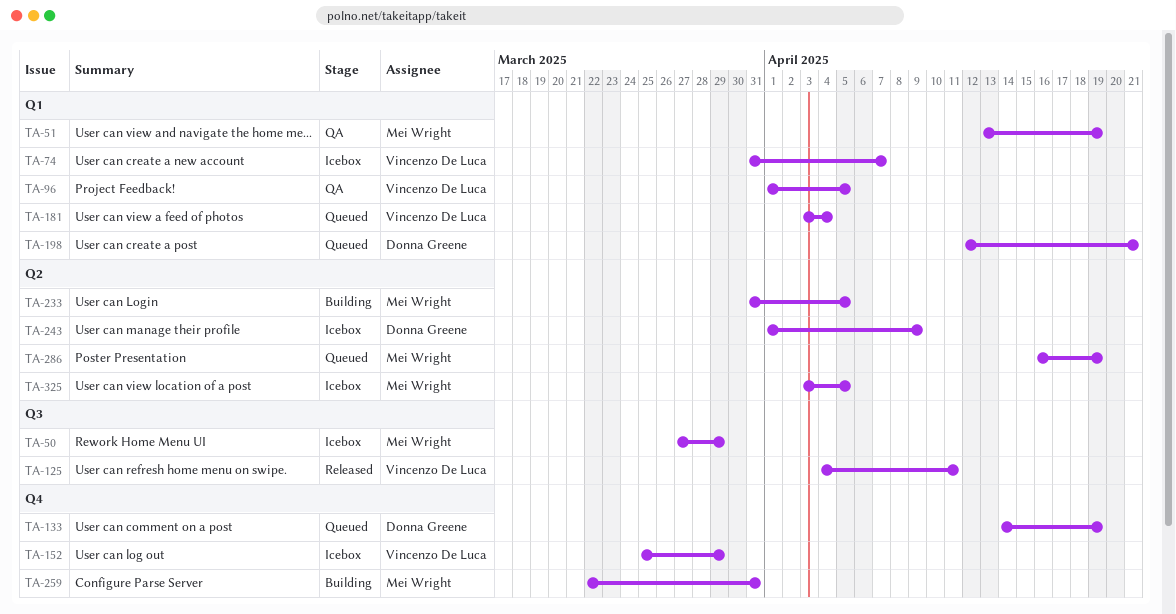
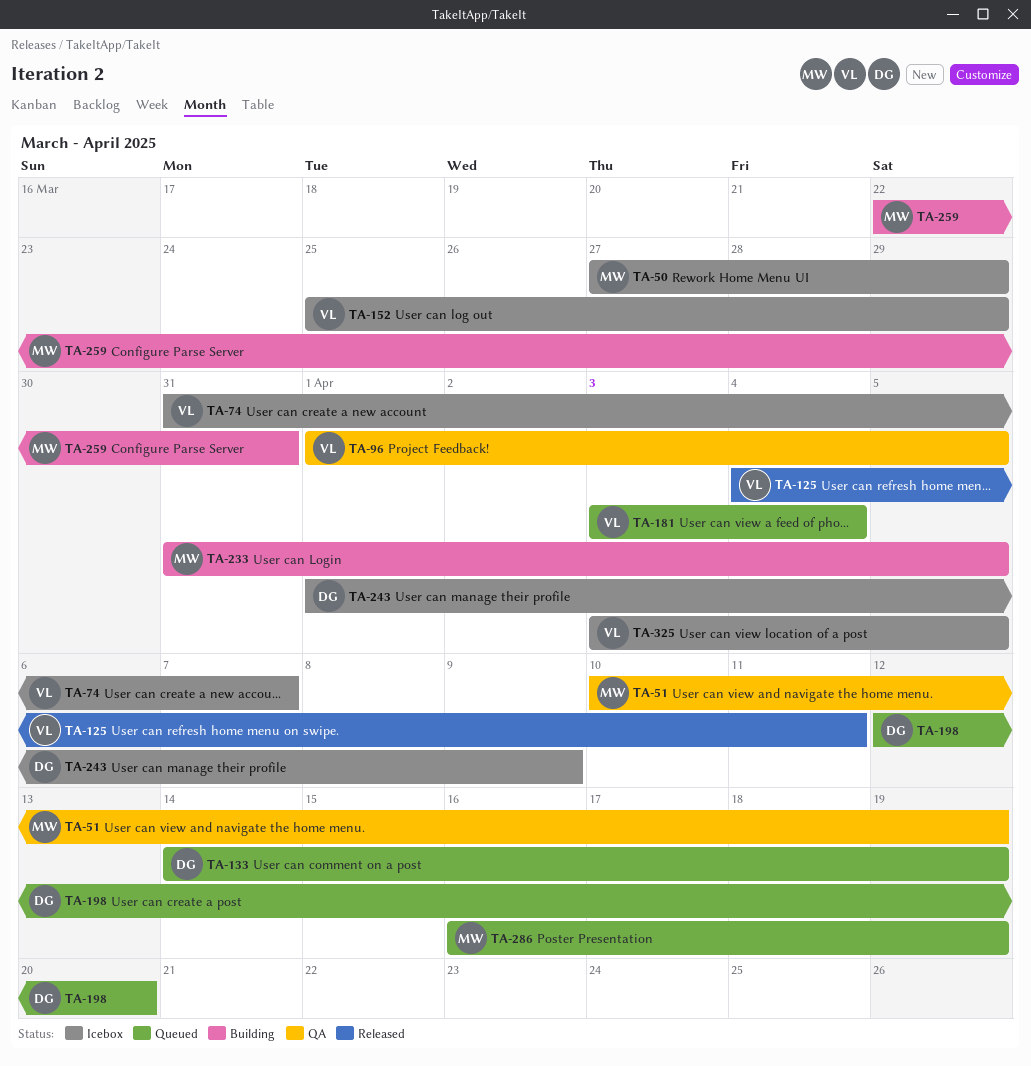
TA-51, start: Apr 13 -> Apr 10
TA-198, due: Apr 21 -> Apr 20
TA-325, owner: Mei Wright -> Vincenzo De Luca

